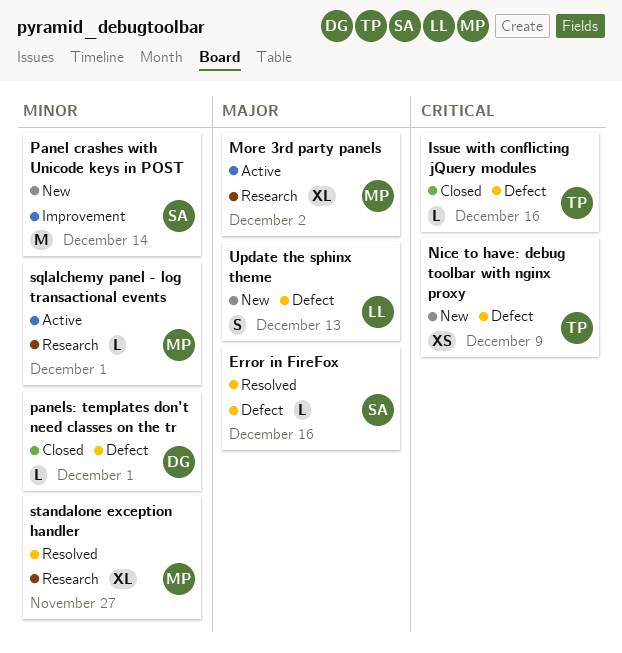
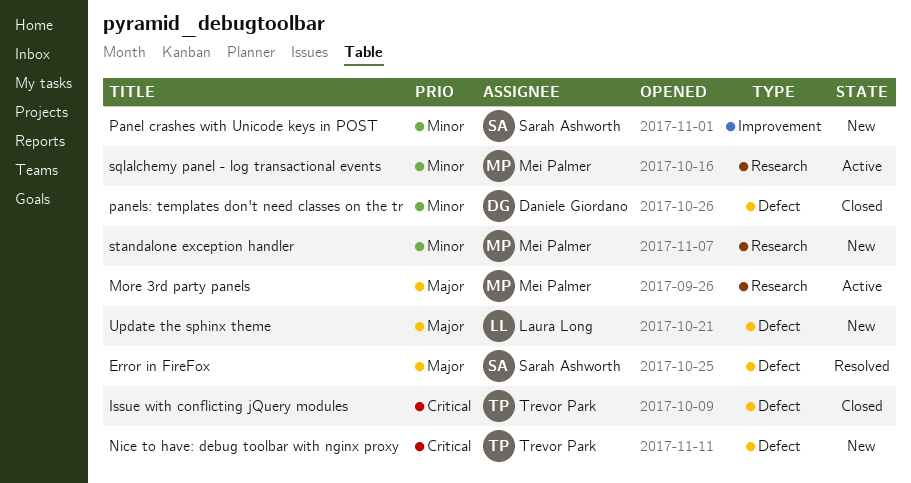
standalone exception handler, status: Resolved -> New

